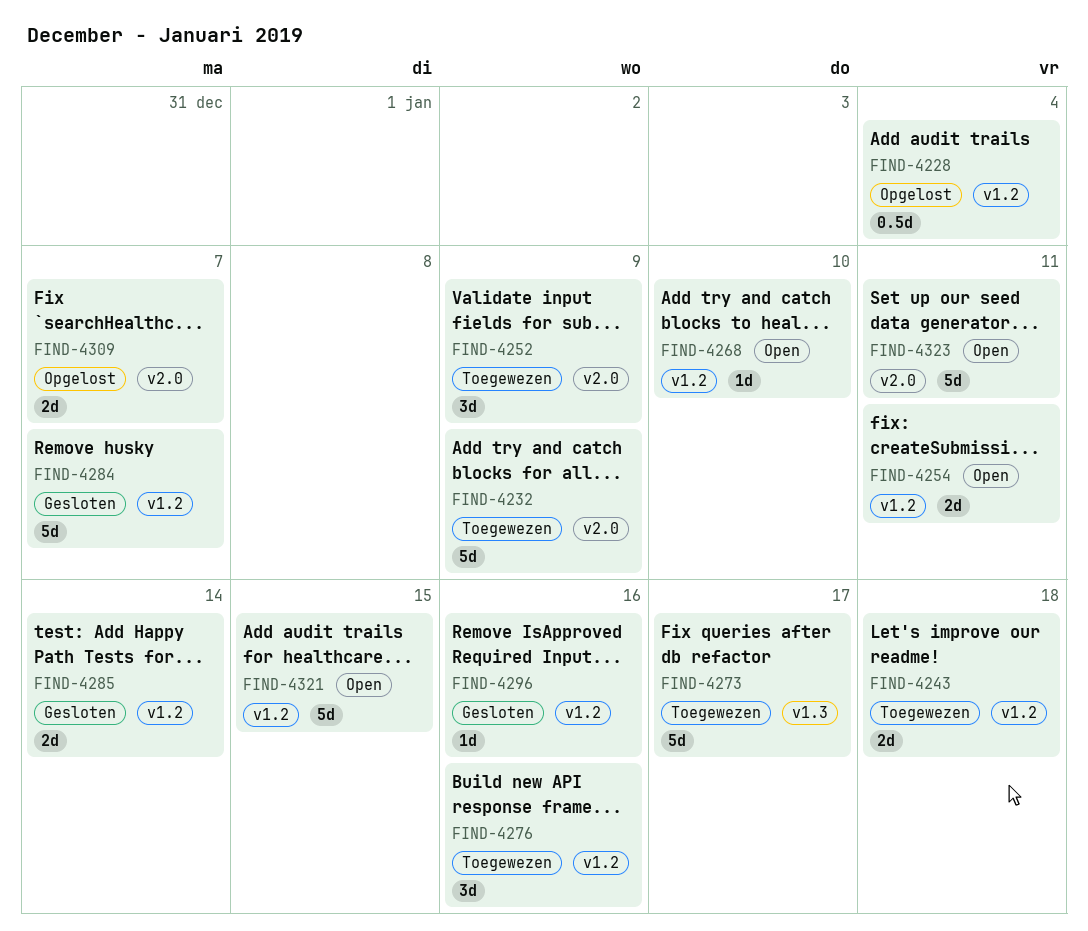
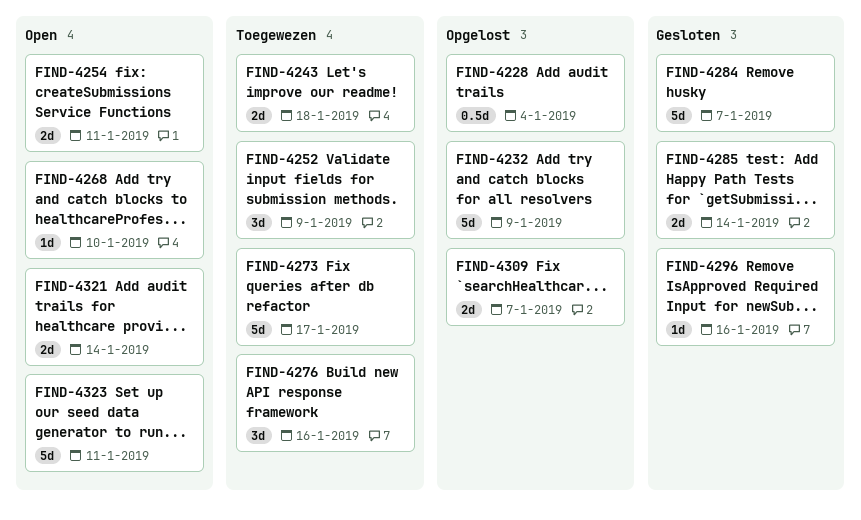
FIND-4232, status: Toegewezen -> Opgelost
FIND-4321, estimate: 5d -> 2d
FIND-4321, due: Jan 15 -> Jan 14

